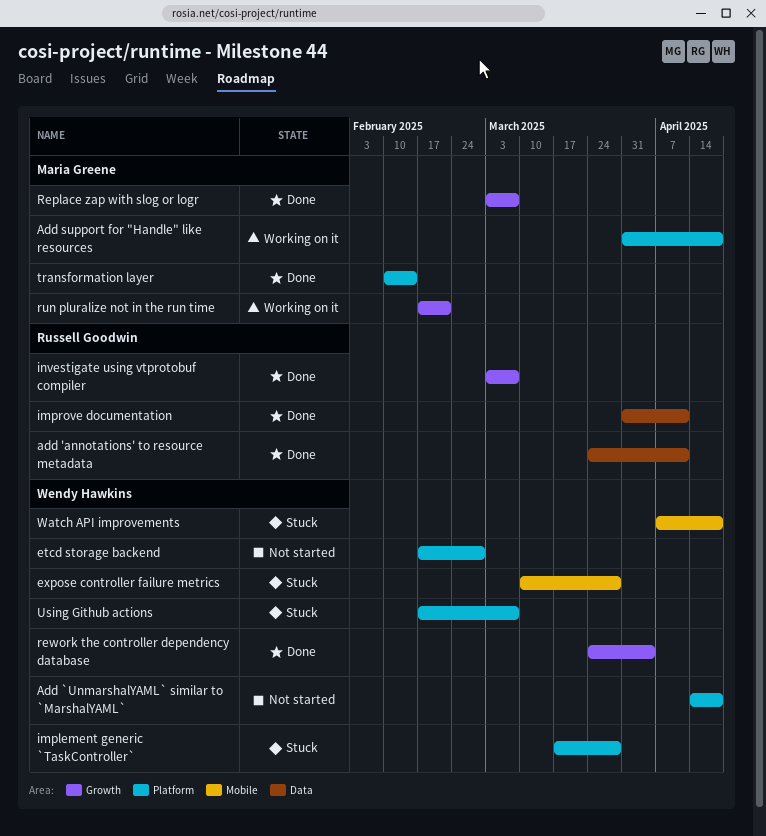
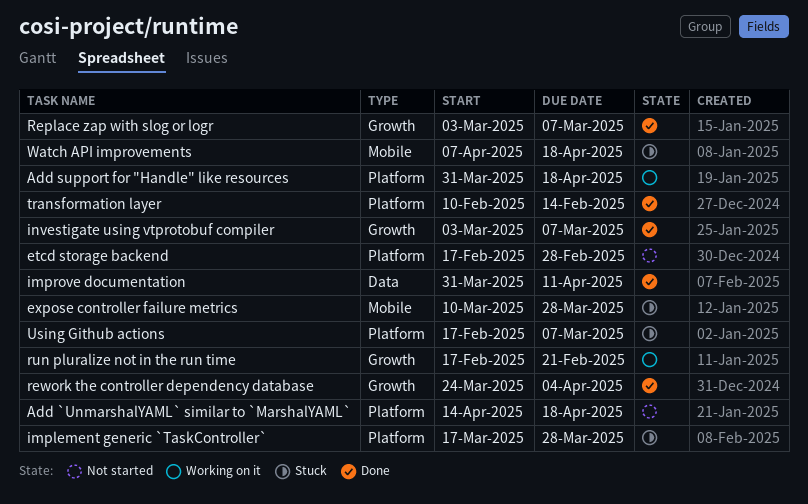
add 'annotations' to resource metadata: present -> none

